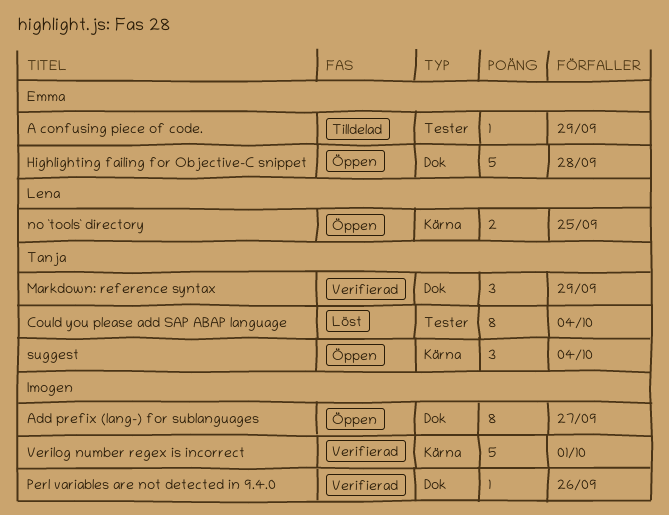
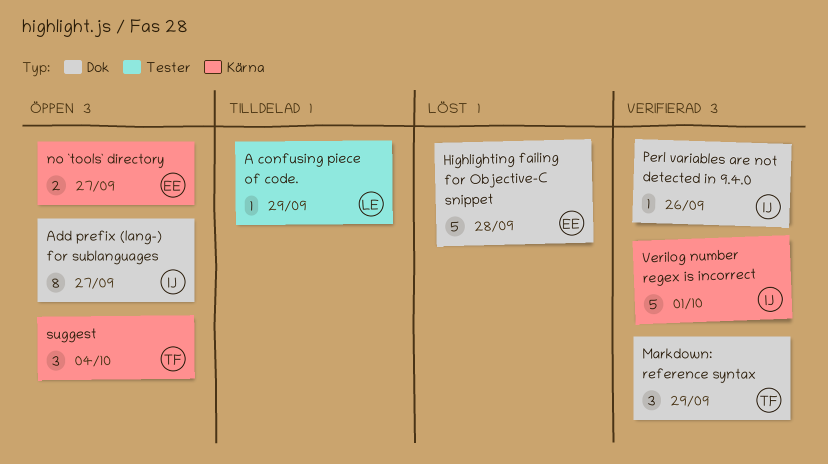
A confusing piece of code., owner: Emma -> Lena
Could you please add SAP ABAP language: present -> none
Highlighting failing for Objective-C snippet, status: Öppen -> Löst
no `tools` directory, owner: Lena -> Emma
no `tools` directory, due: Sep 25 -> Sep 27

